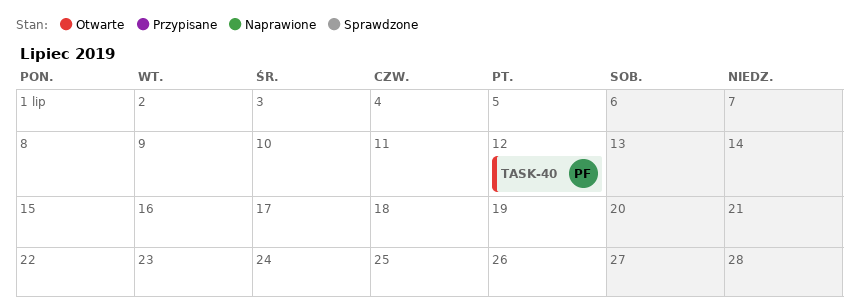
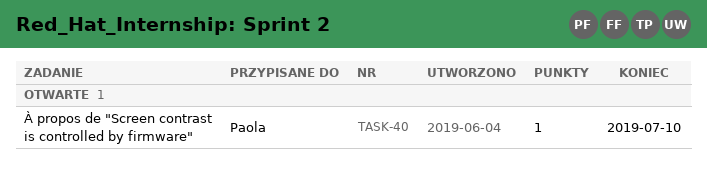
TASK-40, due: Jul 12 -> Jul 10

